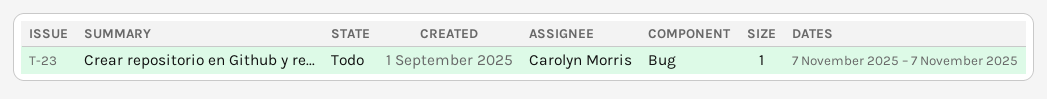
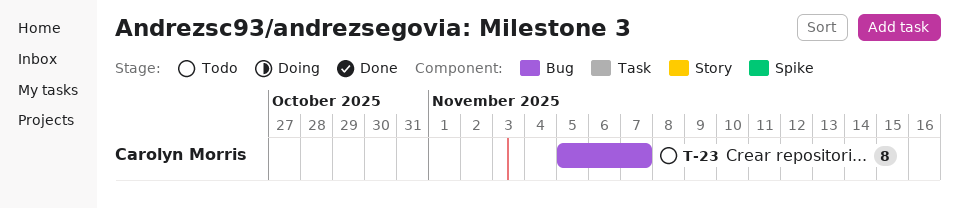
T-23, estimate: 1 -> 8
T-23, start: Nov 7 -> Nov 5

